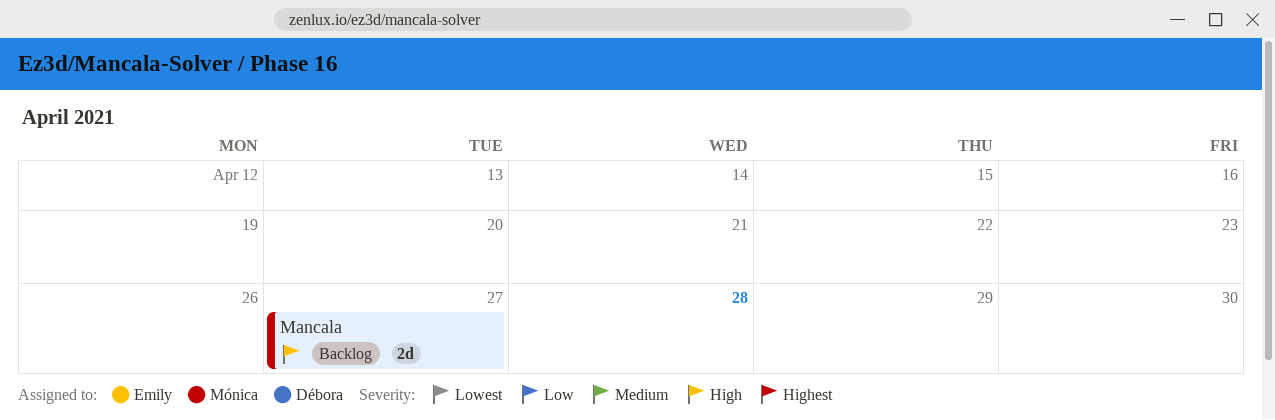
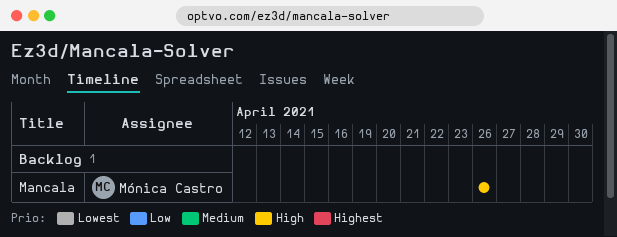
Mancala, due: Apr 27 -> Apr 26

